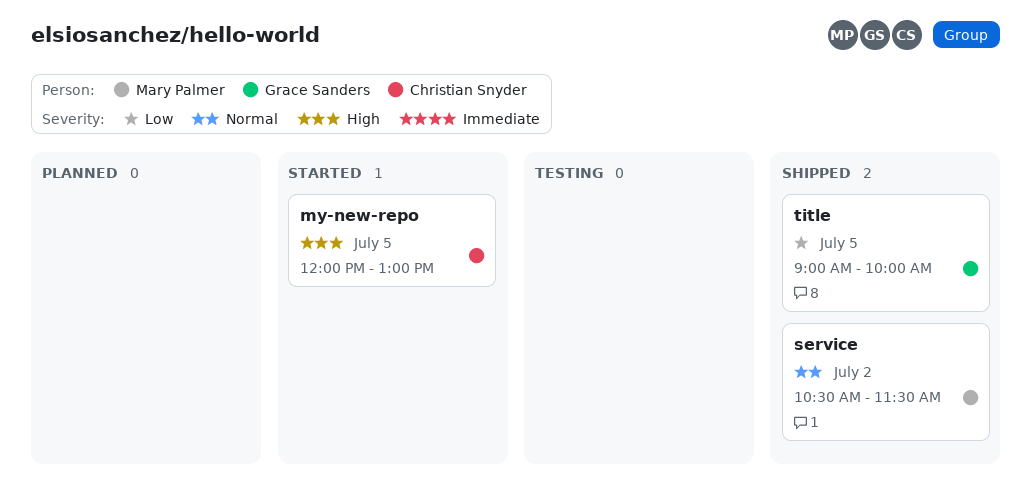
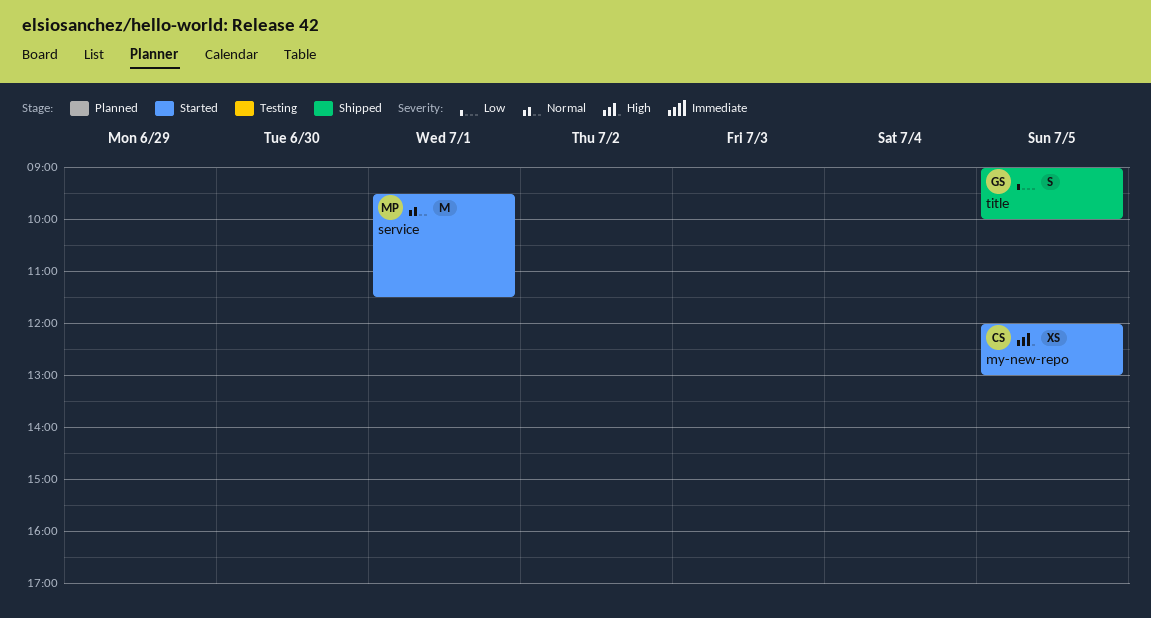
service, status: Shipped -> Started
service, day: Jul 2 -> Jul 1
service, begins: 10:30 -> 09:30

